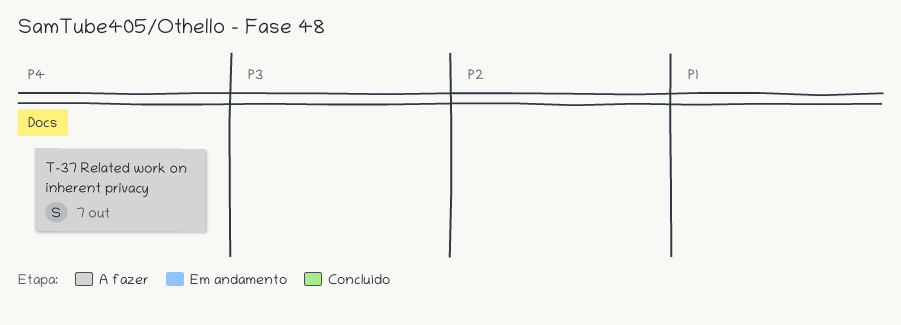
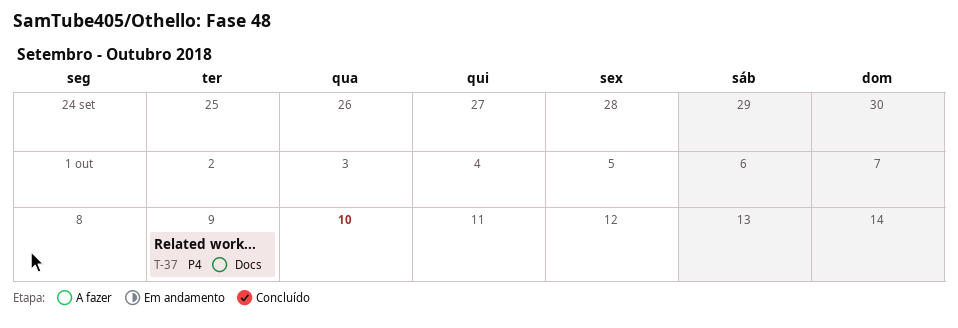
T-37, due: Oct 7 -> Oct 9

